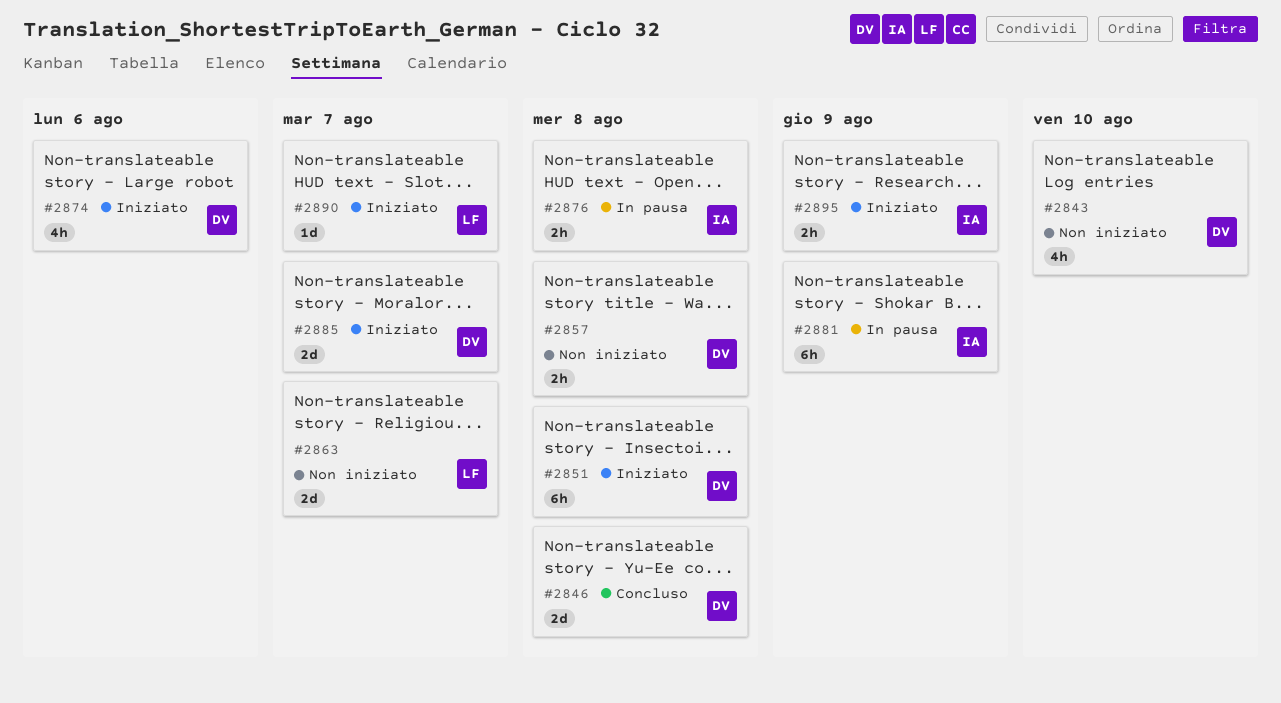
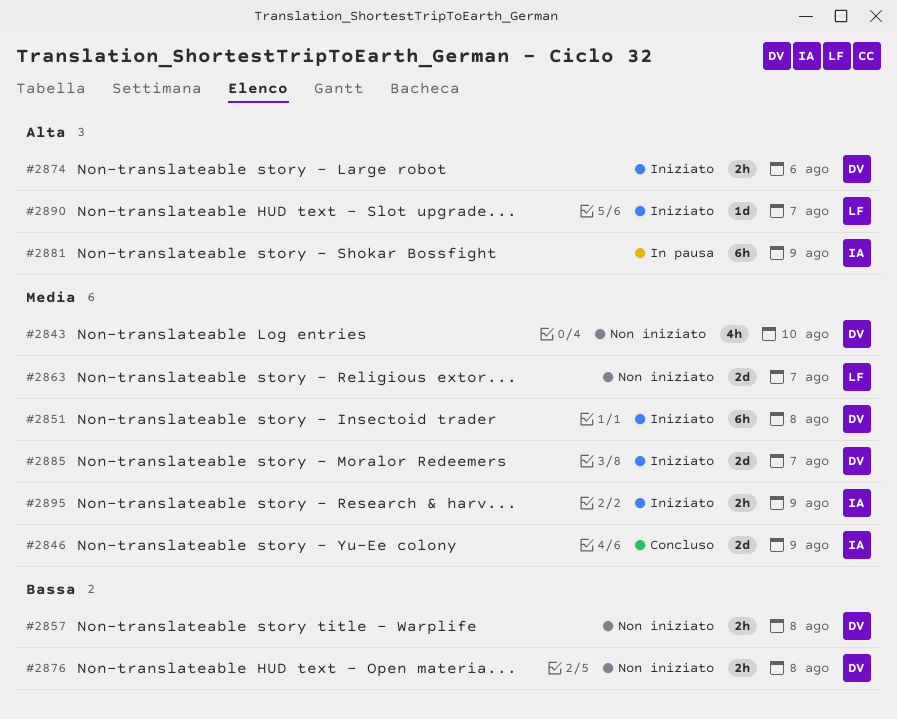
#2846, owner: DV -> IA
#2846, due: Aug 8 -> Aug 9
#2874, estimate: 4h -> 2h
#2876, status: In pausa -> Non iniziato
#2876, owner: IA -> DV

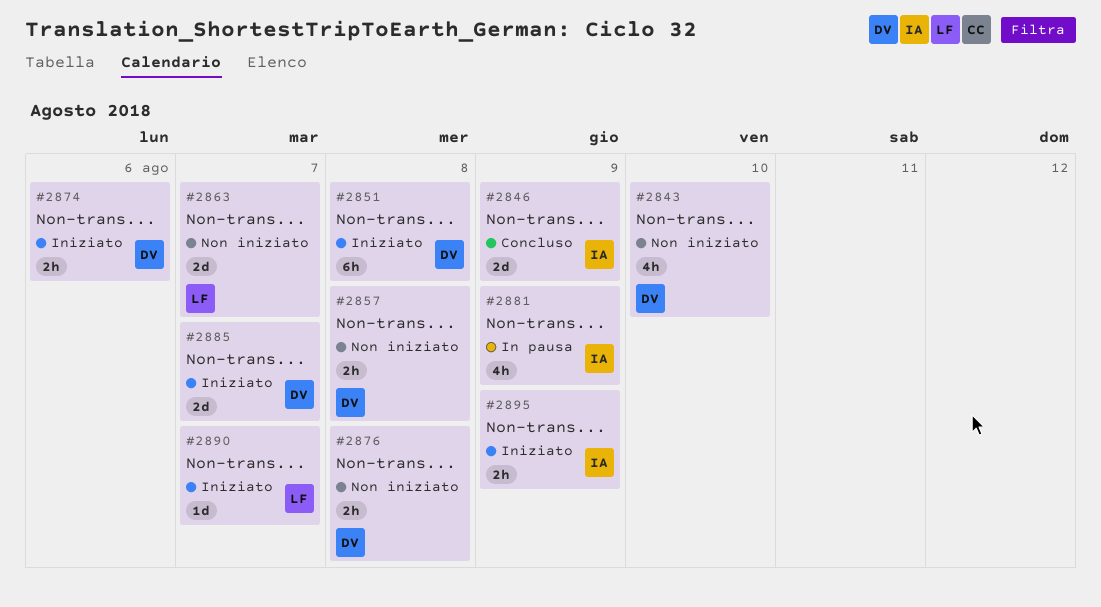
#2881, estimate: 6h -> 4h

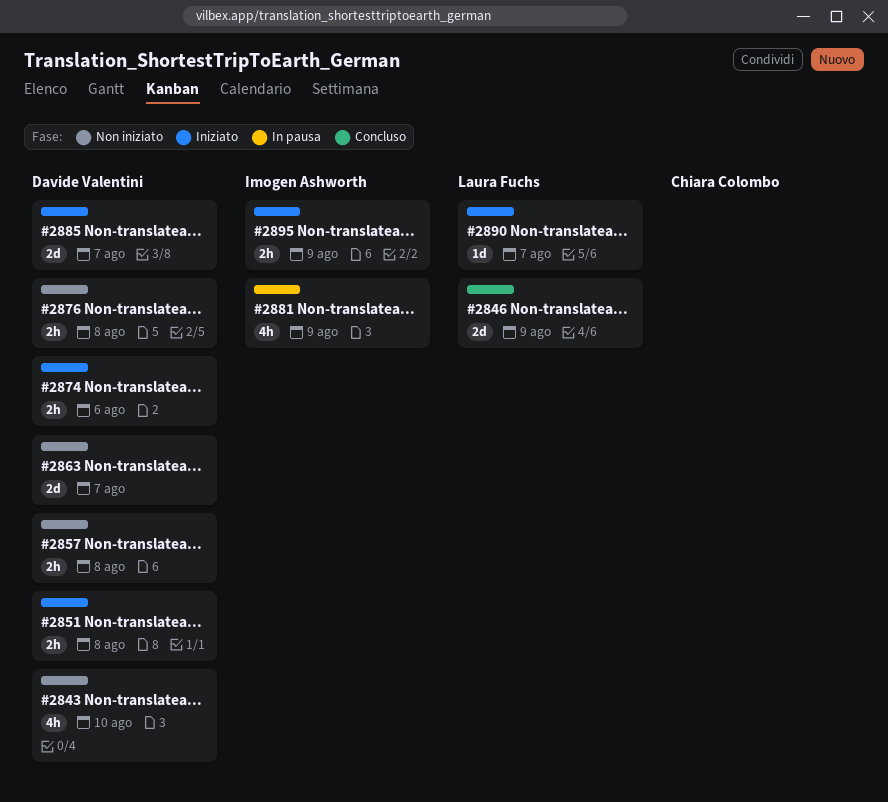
#2846, owner: Imogen Ashworth -> Laura Fuchs
#2851, estimate: 6h -> 2h
#2863, owner: Laura Fuchs -> Davide Valentini

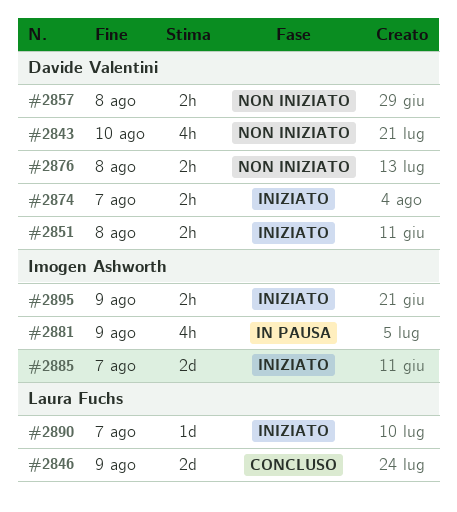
#2863: present -> none
#2874, due: Aug 6 -> Aug 7
#2885, owner: Davide Valentini -> Imogen Ashworth

